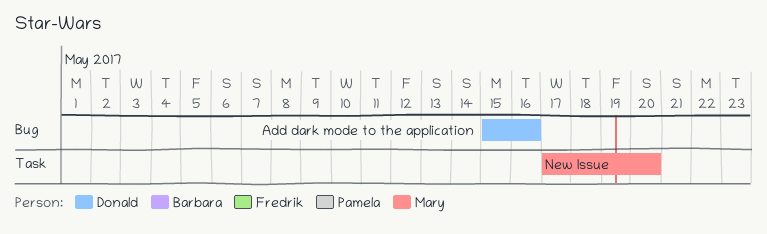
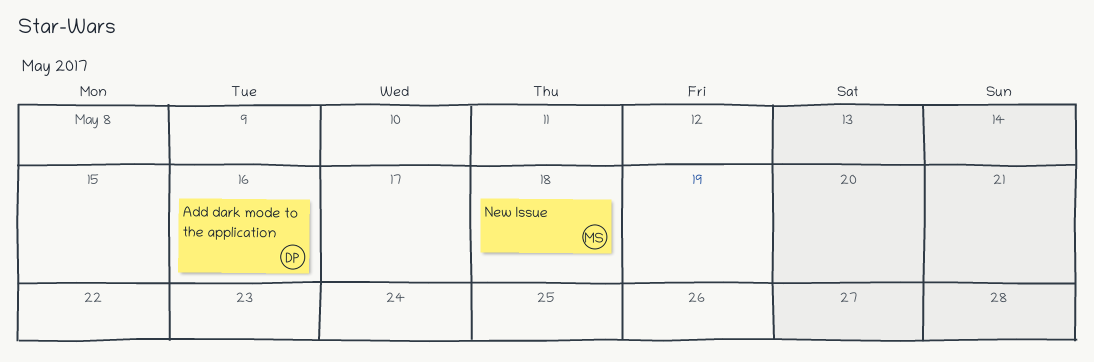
New Issue, due: May 20 -> May 18

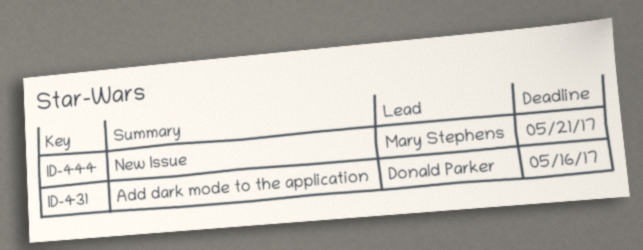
New Issue, due: May 18 -> May 21

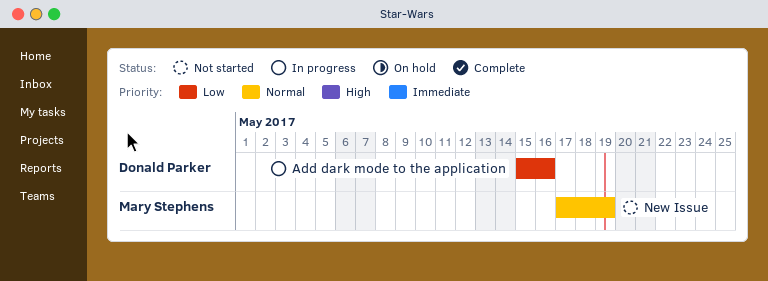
New Issue, due: May 21 -> May 19

